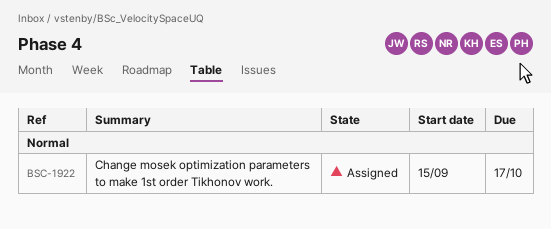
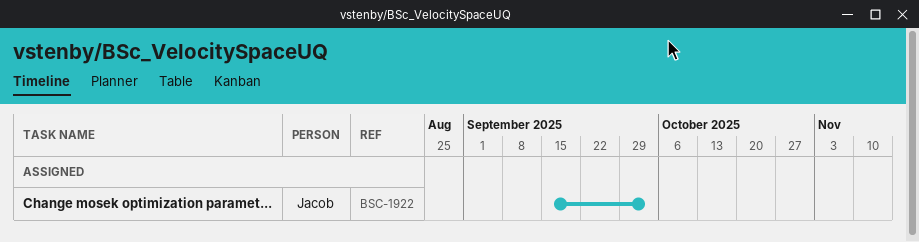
BSC-1922, due: Oct 17 -> Oct 3

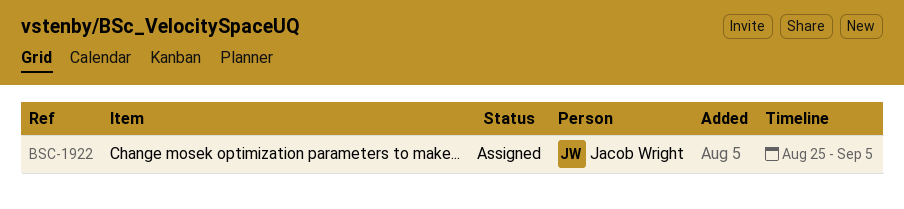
BSC-1922, start: Sep 15 -> Aug 25
BSC-1922, due: Oct 3 -> Sep 5

